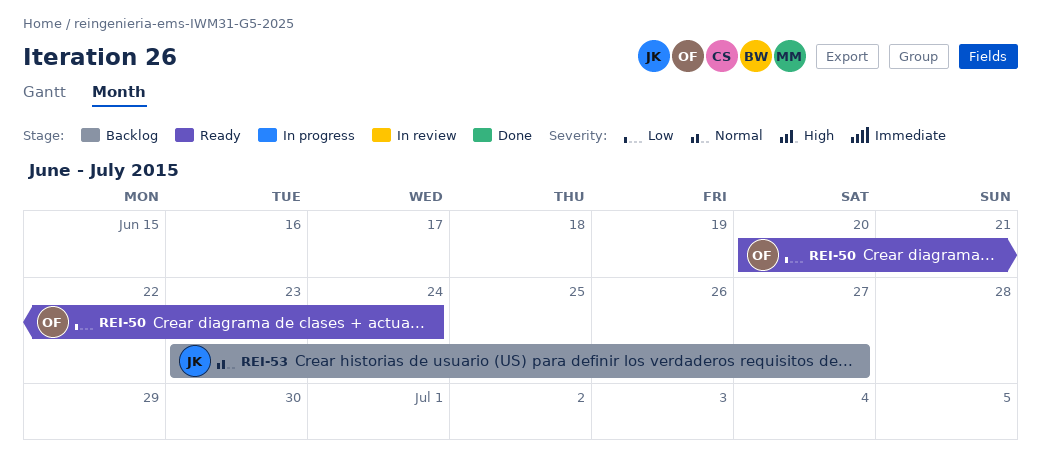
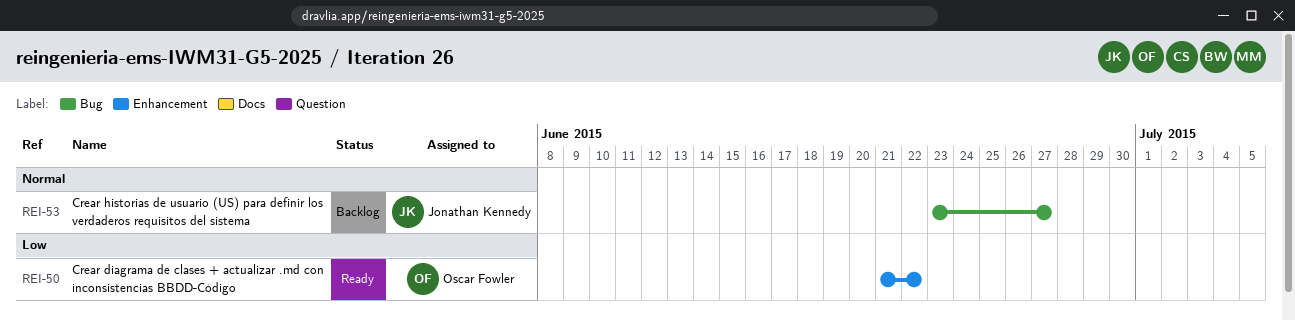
REI-50, start: Jun 20 -> Jun 21
REI-50, due: Jun 24 -> Jun 22

